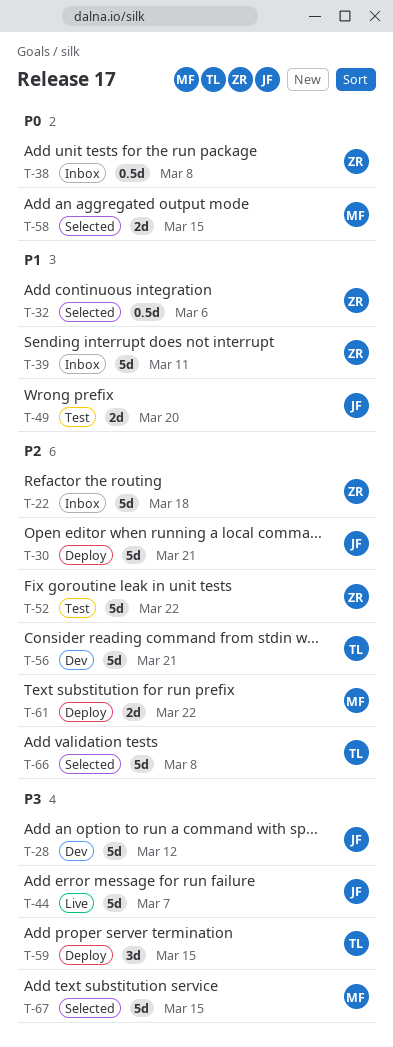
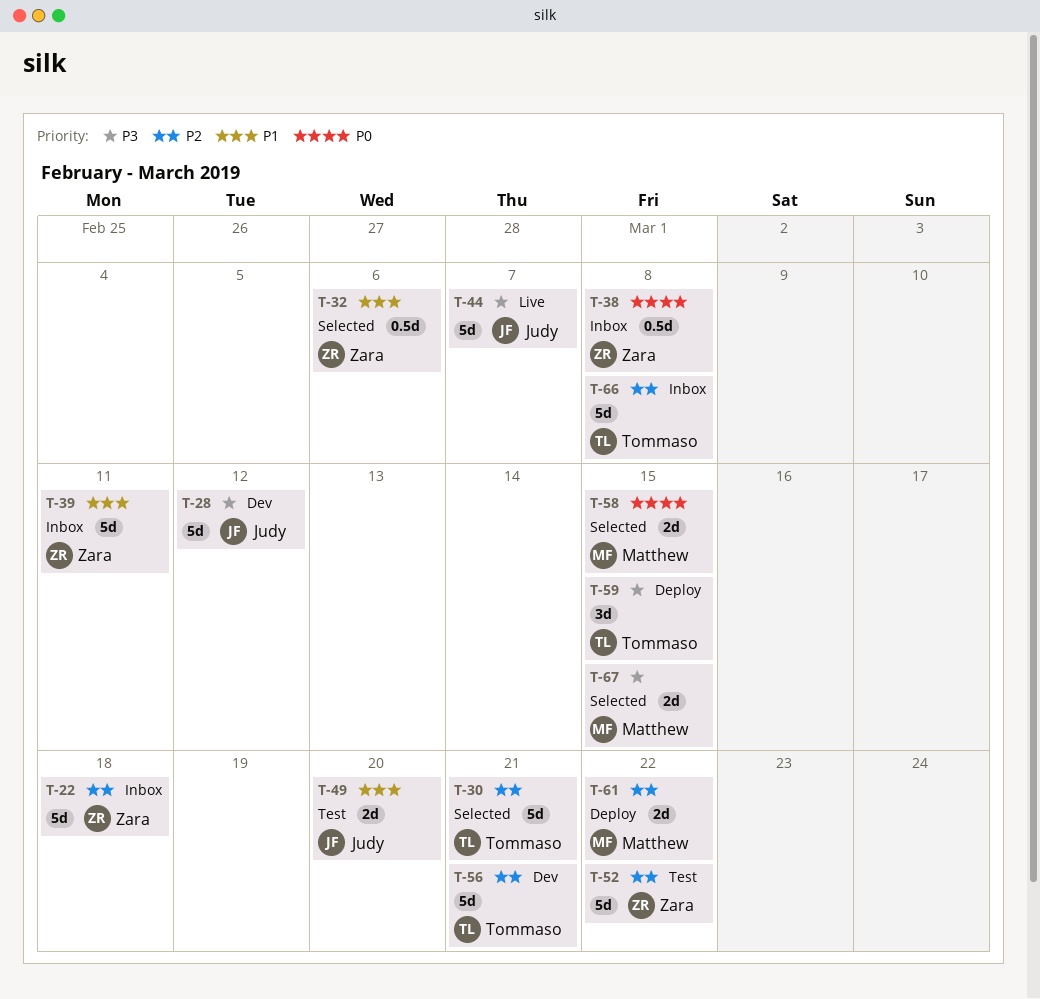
T-30, status: Deploy -> Selected
T-30, owner: Judy -> Tommaso
T-66, status: Selected -> Inbox
T-67, estimate: 5d -> 2d

